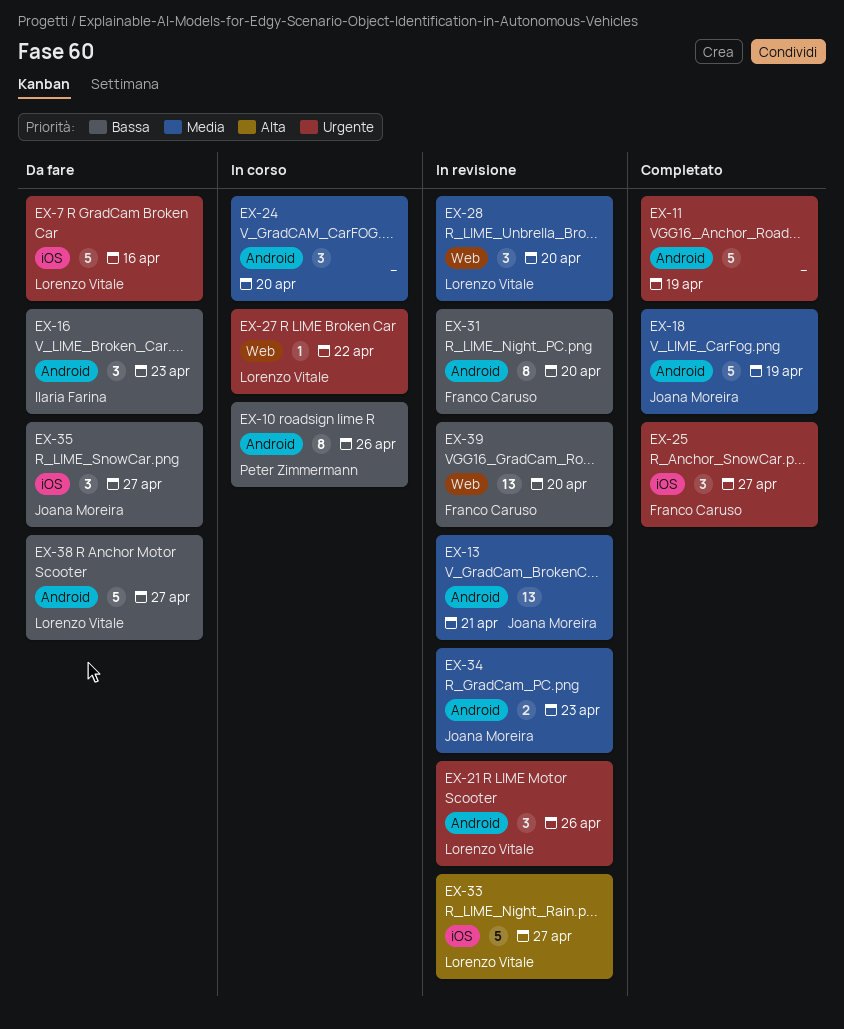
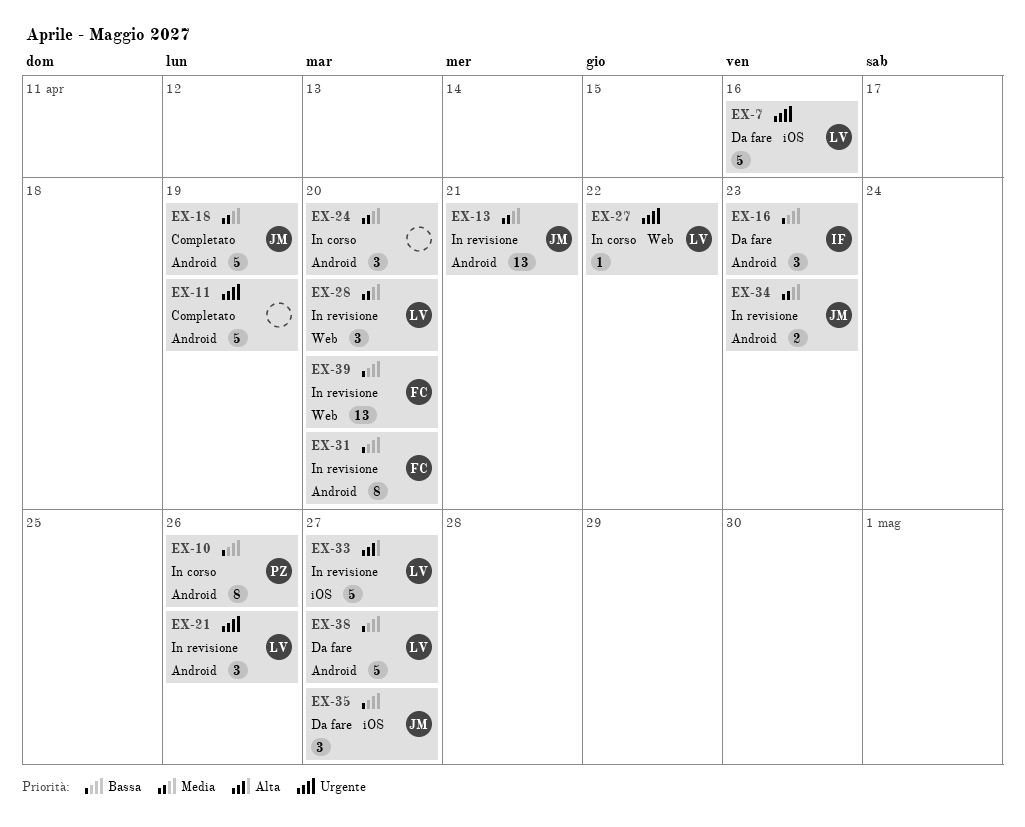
EX-25: present -> none

